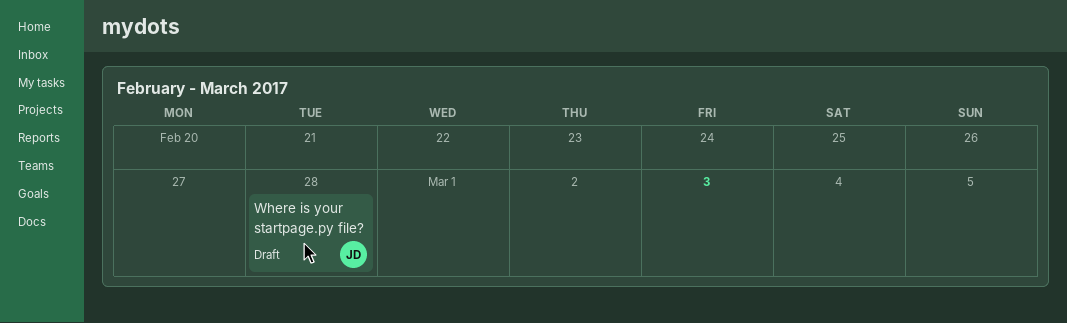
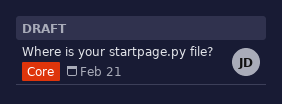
Where is your startpage.py file?, due: Feb 28 -> Feb 21

